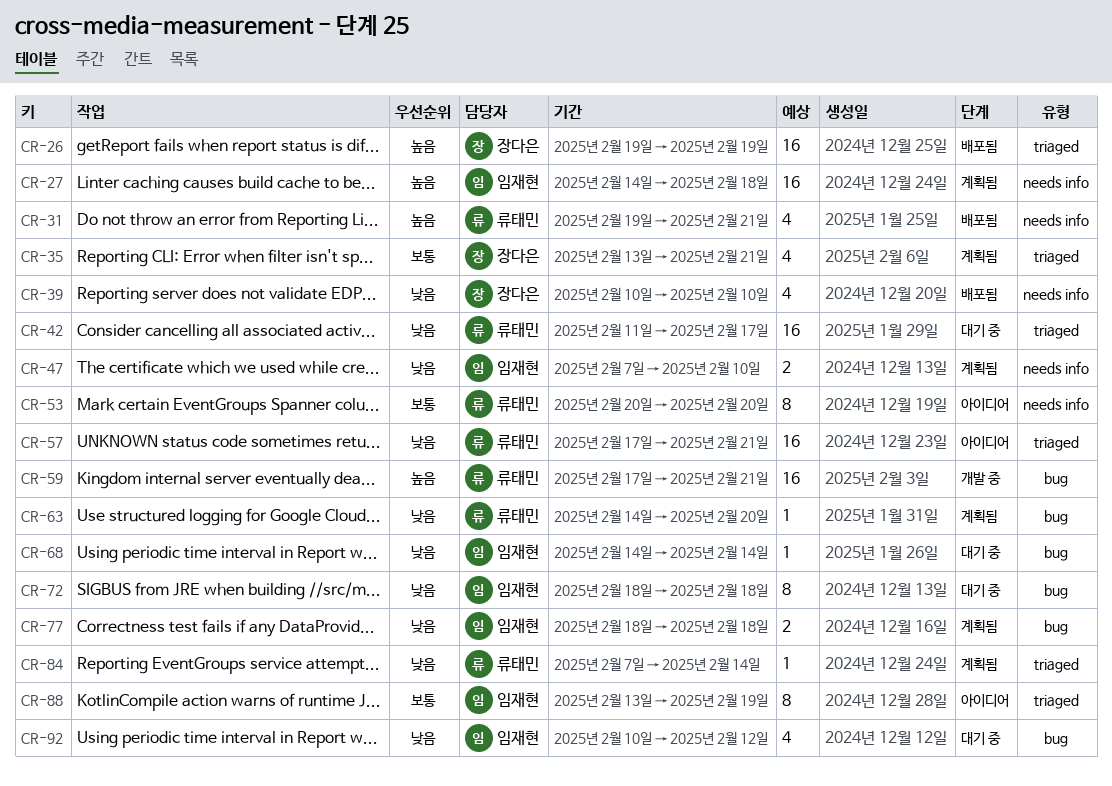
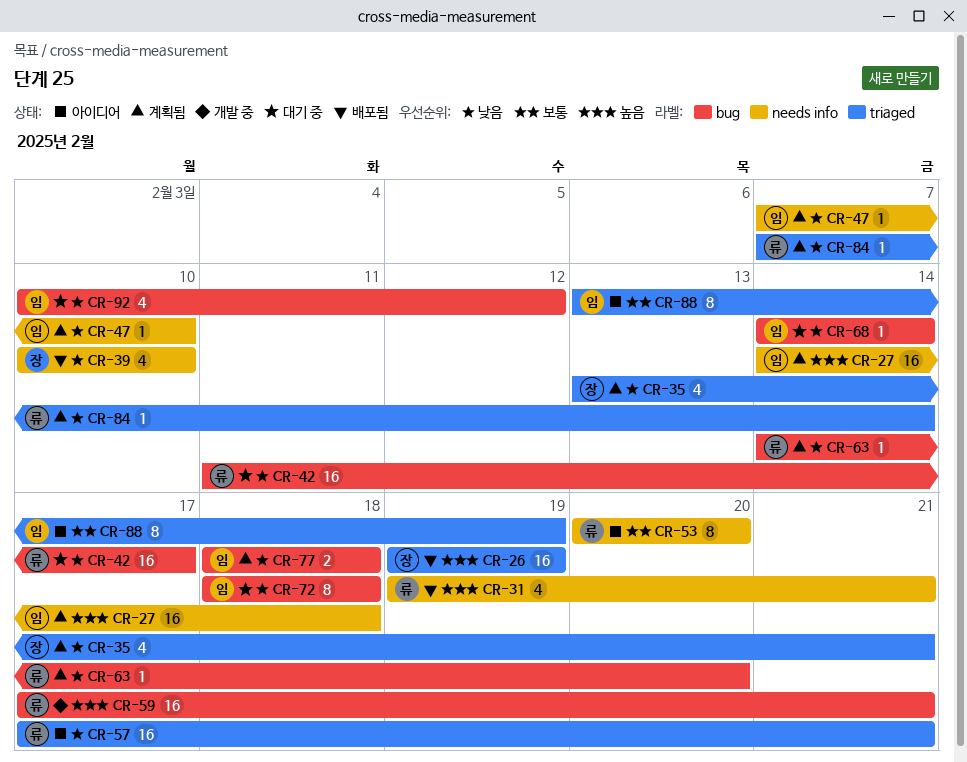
CR-35, priority: 보통 -> 낮음
CR-42, label: triaged -> bug
CR-47, estimate: 2 -> 1

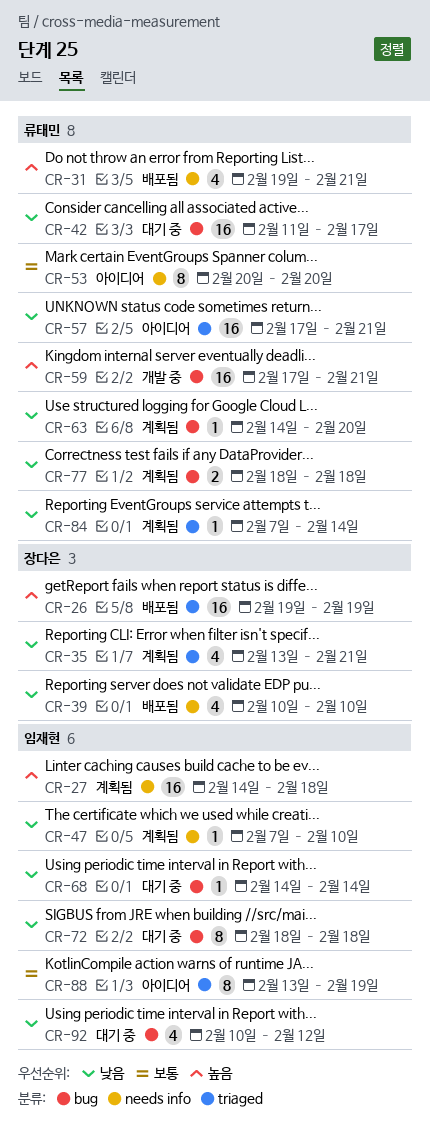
CR-77, owner: 임재현 -> 류태민

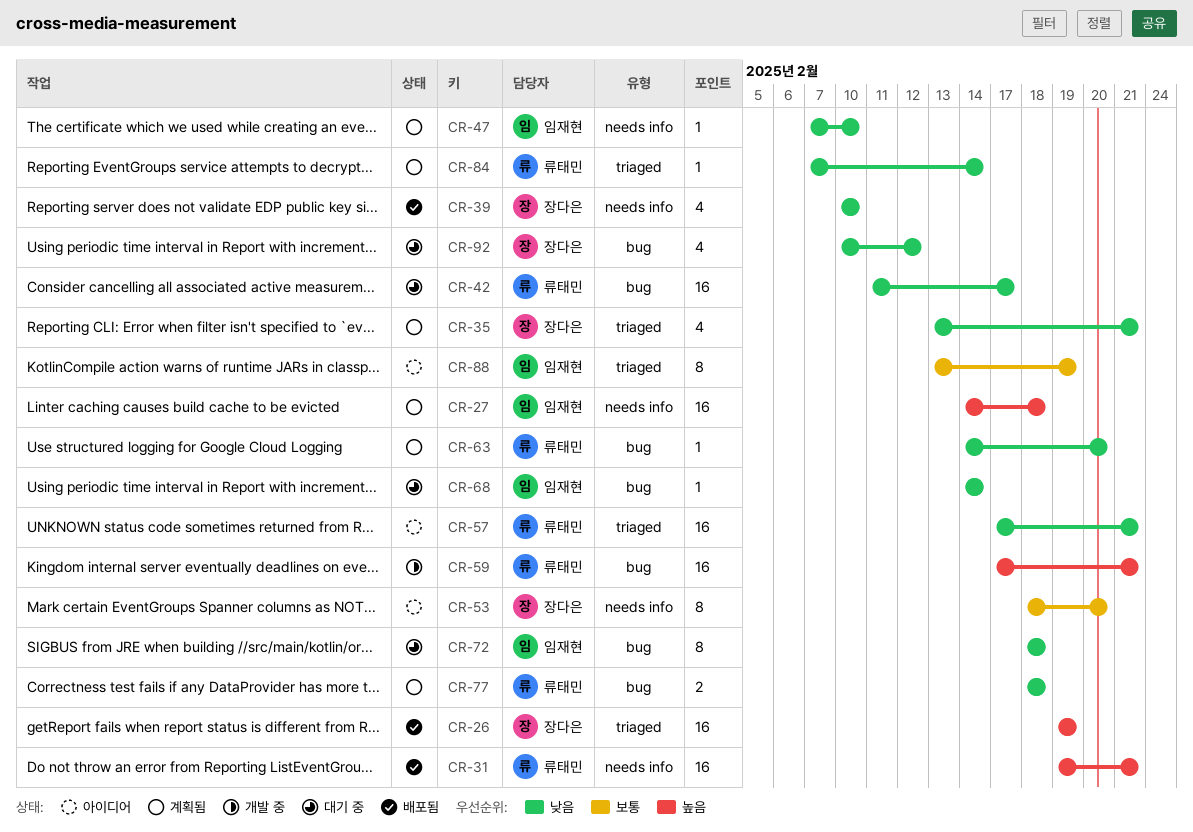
CR-31, estimate: 4 -> 16
CR-53, owner: 류태민 -> 장다은
CR-53, start: Feb 20 -> Feb 18
CR-92, owner: 임재현 -> 장다은

